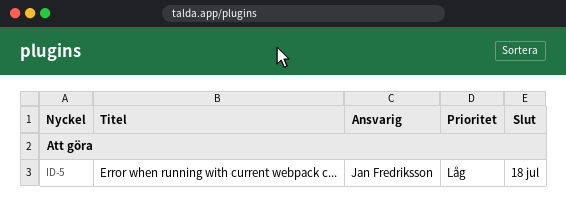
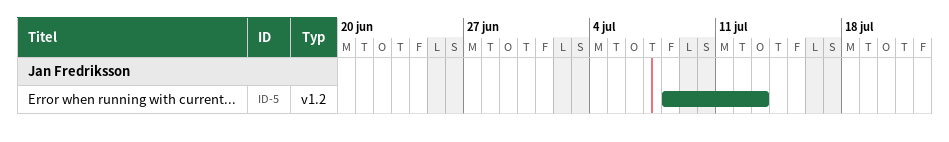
ID-5, due: Jul 18 -> Jul 13

